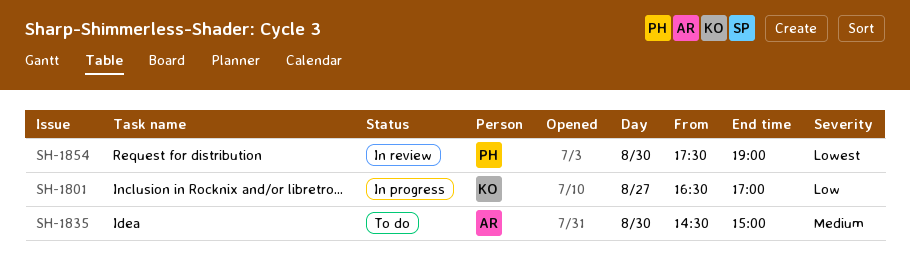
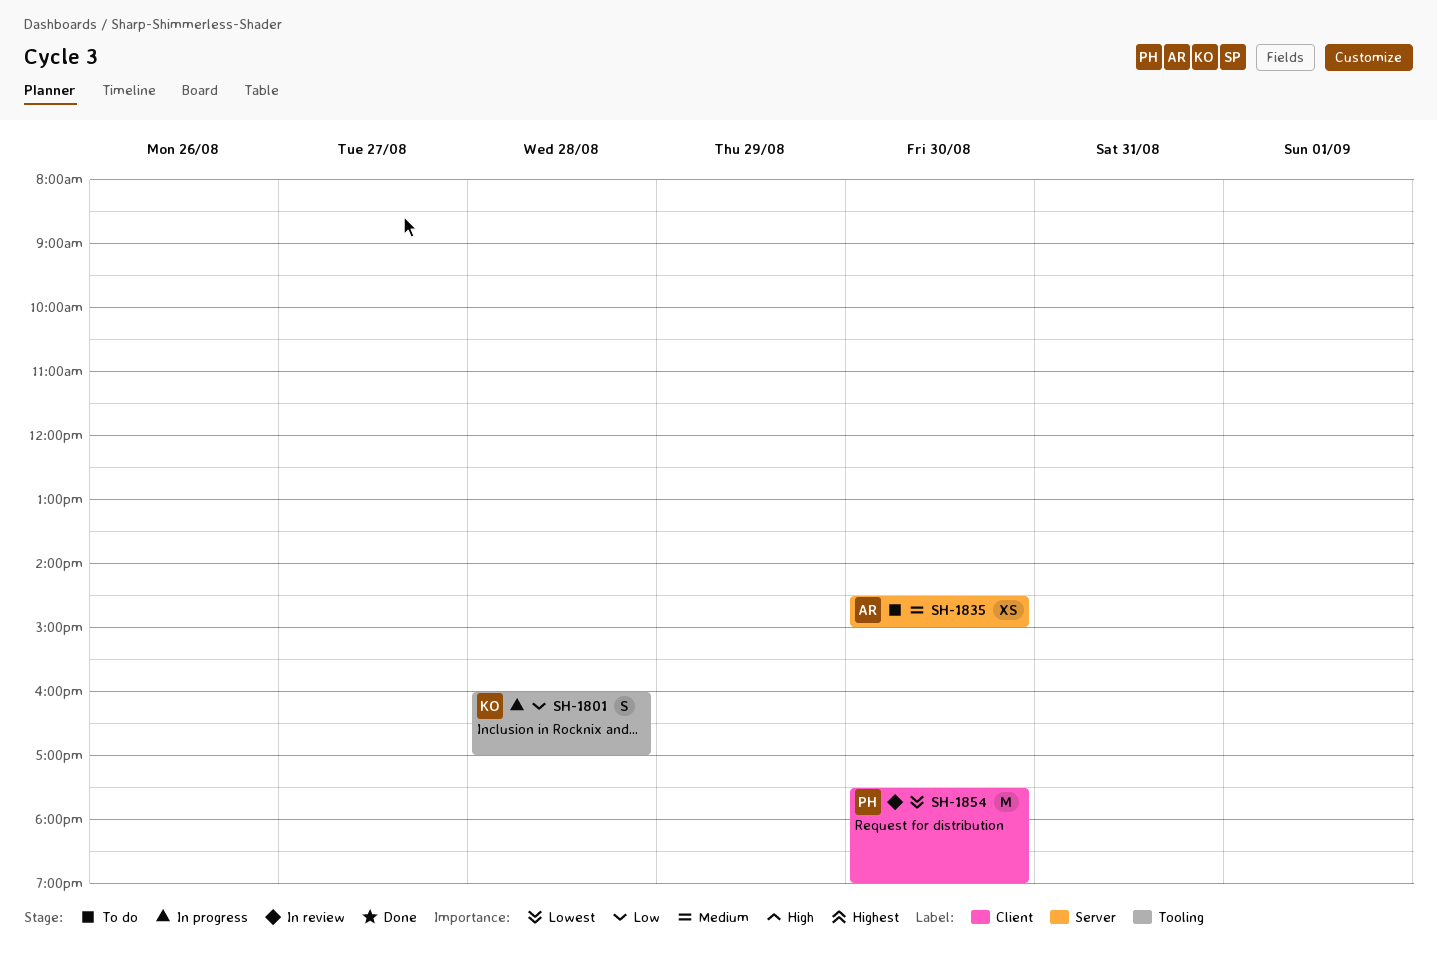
SH-1801, day: Aug 27 -> Aug 28
SH-1801, begins: 16:30 -> 16:00

